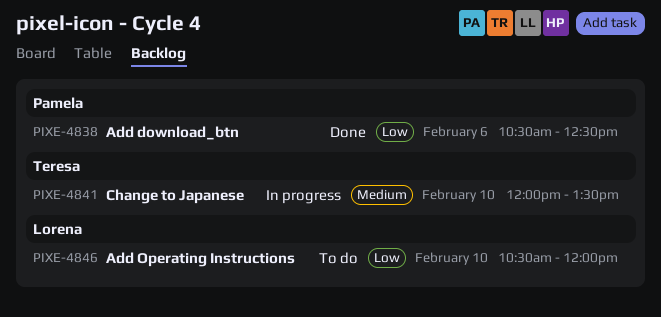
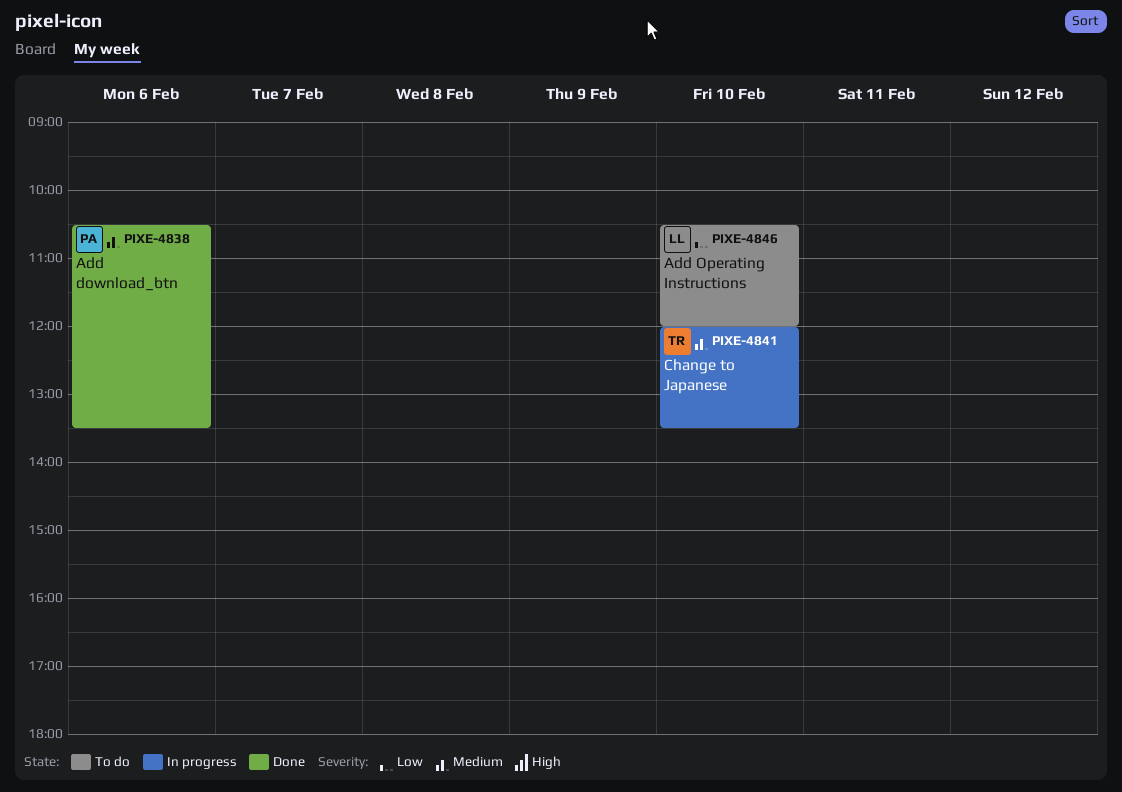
PIXE-4838, priority: Low -> Medium
PIXE-4838, ends: 12:30 -> 13:30

